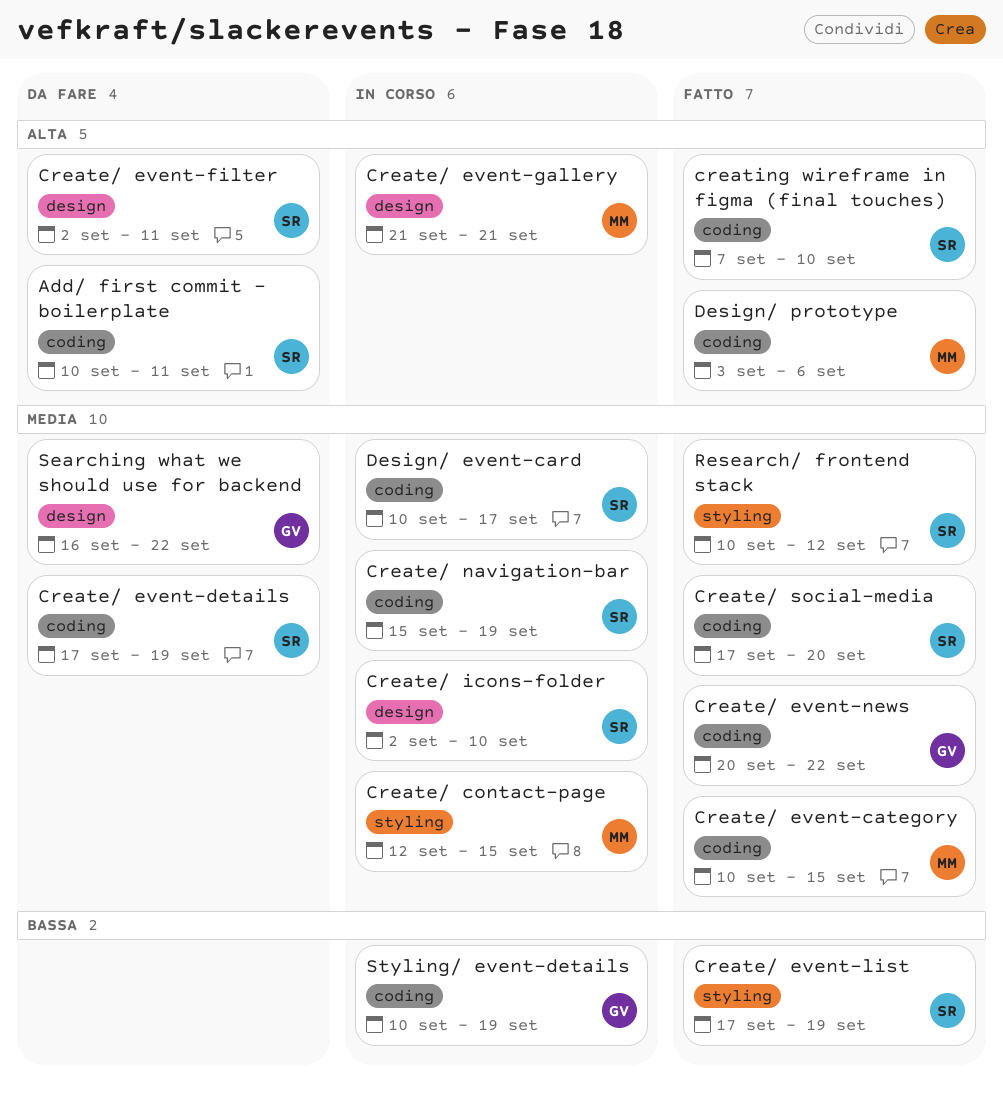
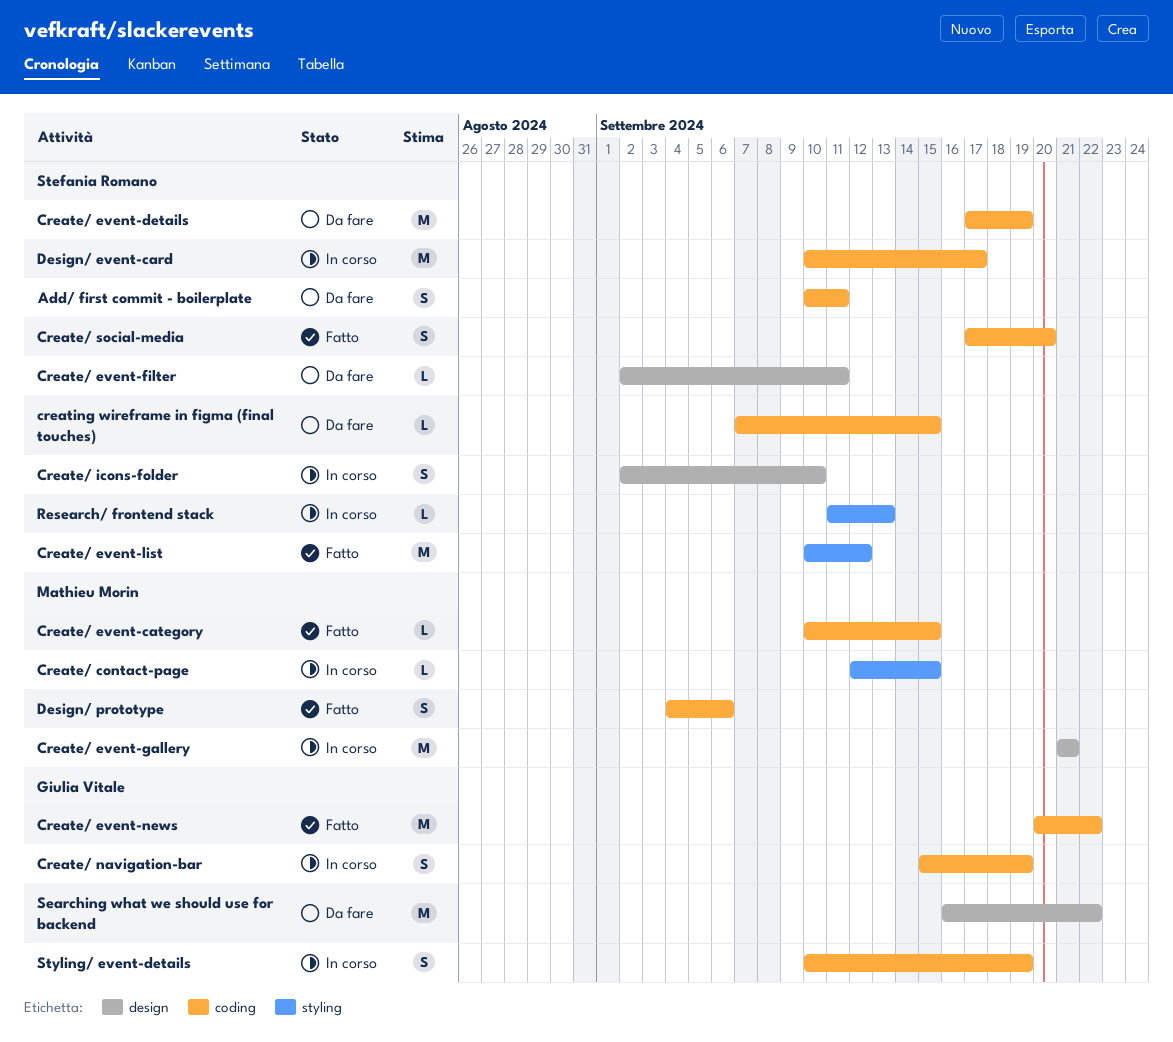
Create/ event-list, start: Sep 17 -> Sep 10
Create/ event-list, due: Sep 19 -> Sep 12
Create/ navigation-bar, owner: Stefania Romano -> Giulia Vitale
creating wireframe in figma (final touches), status: Fatto -> Da fare
creating wireframe in figma (final touches), due: Sep 10 -> Sep 15
Design/ prototype, start: Sep 3 -> Sep 4
Research/ frontend stack, status: Fatto -> In corso
Research/ frontend stack, start: Sep 10 -> Sep 11
Research/ frontend stack, due: Sep 12 -> Sep 13

